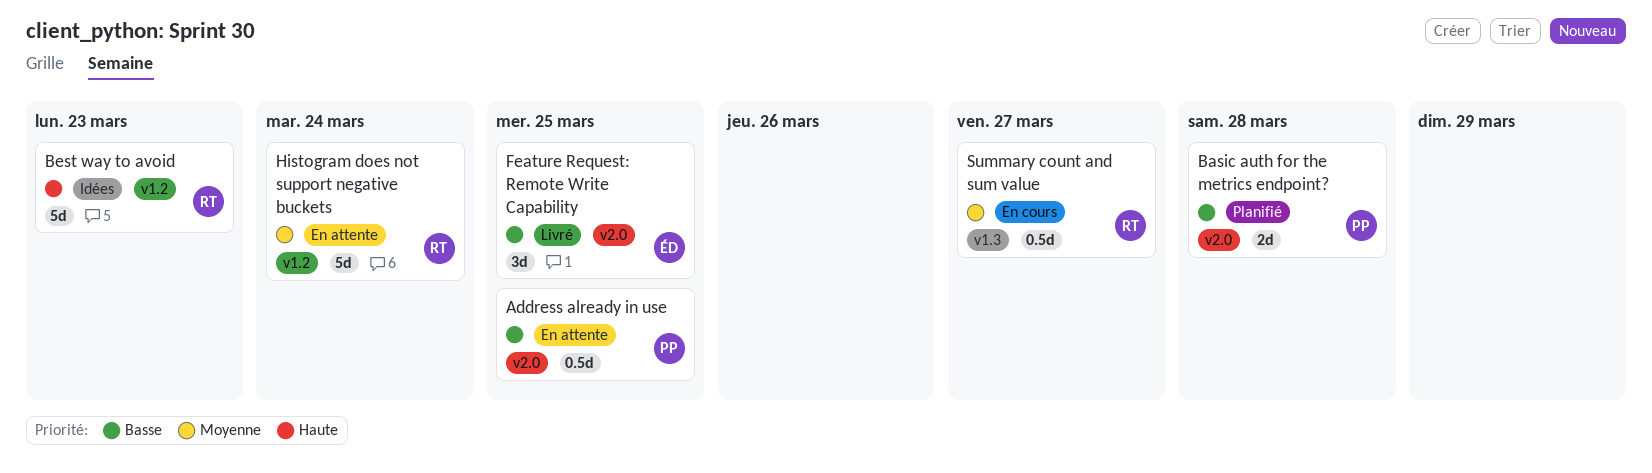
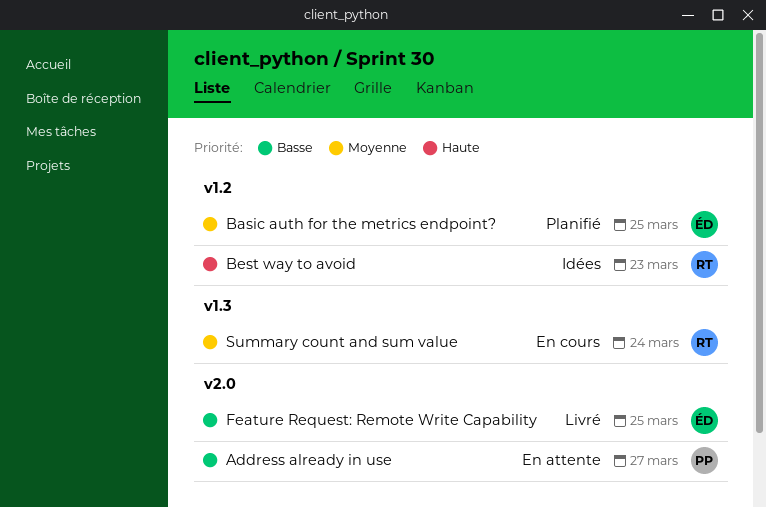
Address already in use, due: Mar 25 -> Mar 27
Basic auth for the metrics endpoint?, owner: PP -> ÉD
Basic auth for the metrics endpoint?, priority: Basse -> Moyenne
Basic auth for the metrics endpoint?, label: v2.0 -> v1.2
Basic auth for the metrics endpoint?, due: Mar 28 -> Mar 25
Histogram does not support negative buckets: present -> none
Summary count and sum value, due: Mar 27 -> Mar 24

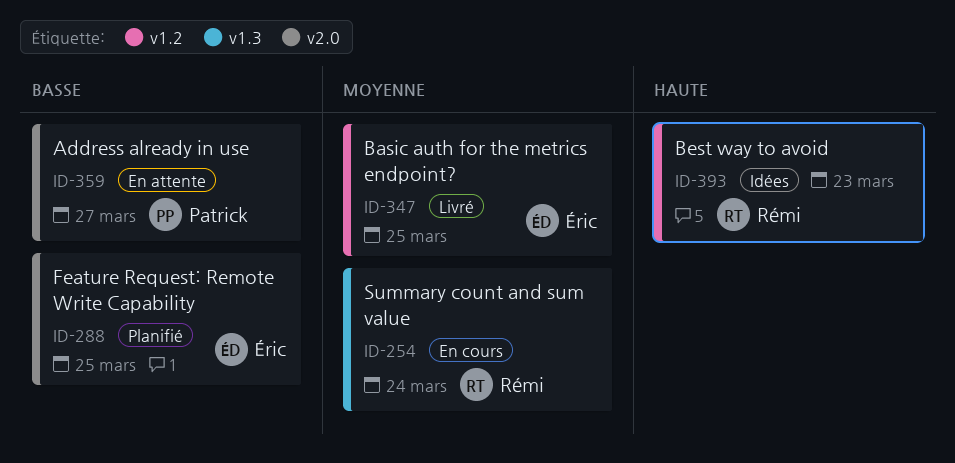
Basic auth for the metrics endpoint?, status: Planifié -> Livré
Feature Request: Remote Write Capability, status: Livré -> Planifié

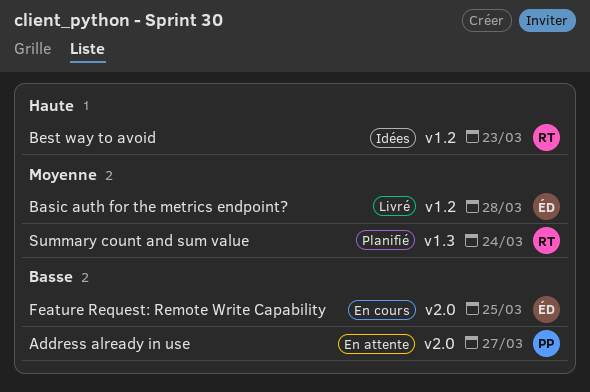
Basic auth for the metrics endpoint?, due: Mar 25 -> Mar 28
Feature Request: Remote Write Capability, status: Planifié -> En cours
Summary count and sum value, status: En cours -> Planifié

